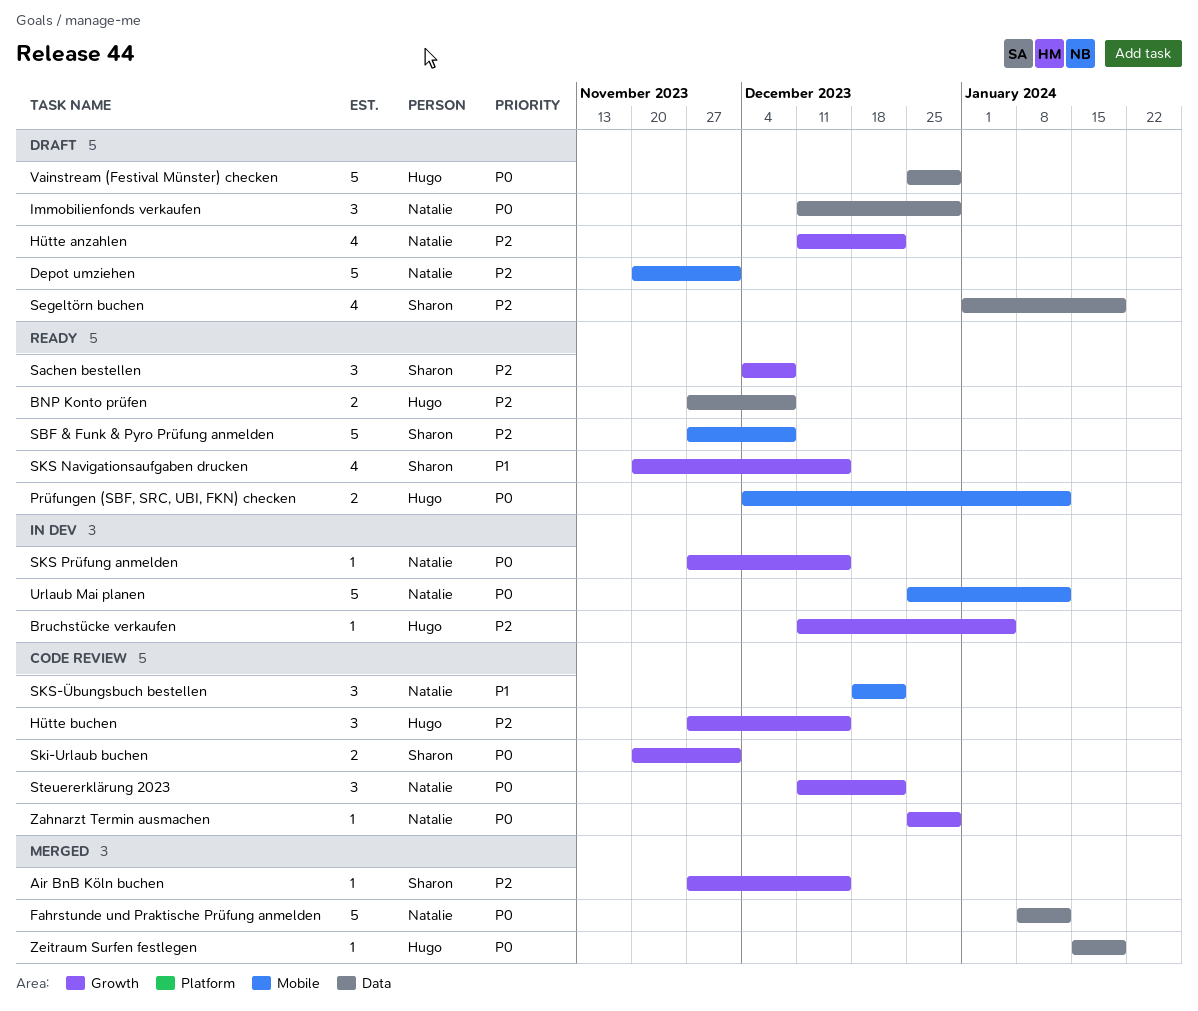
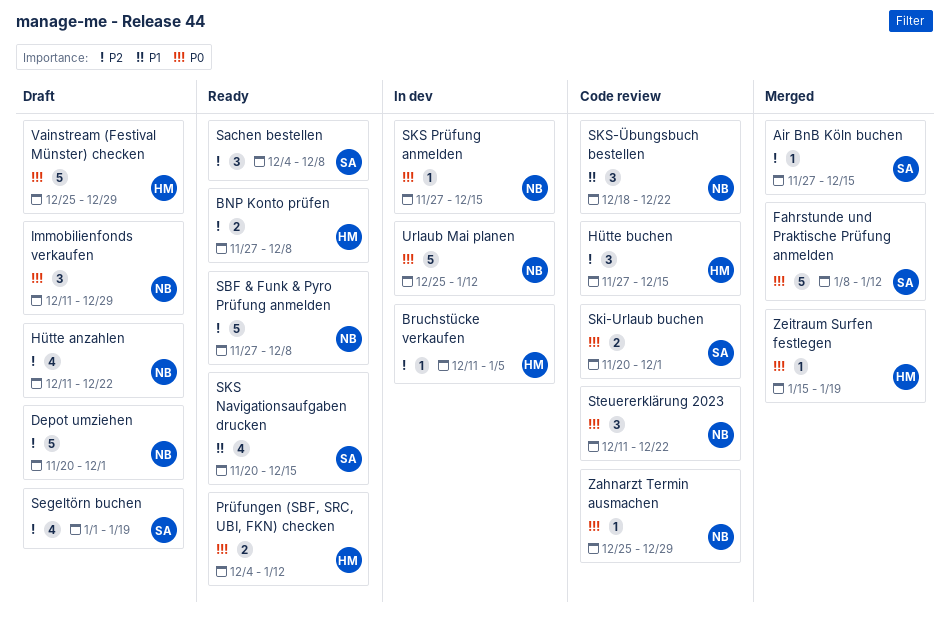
Fahrstunde und Praktische Prüfung anmelden, owner: Natalie -> Sharon
SBF & Funk & Pyro Prüfung anmelden, owner: Sharon -> Natalie

